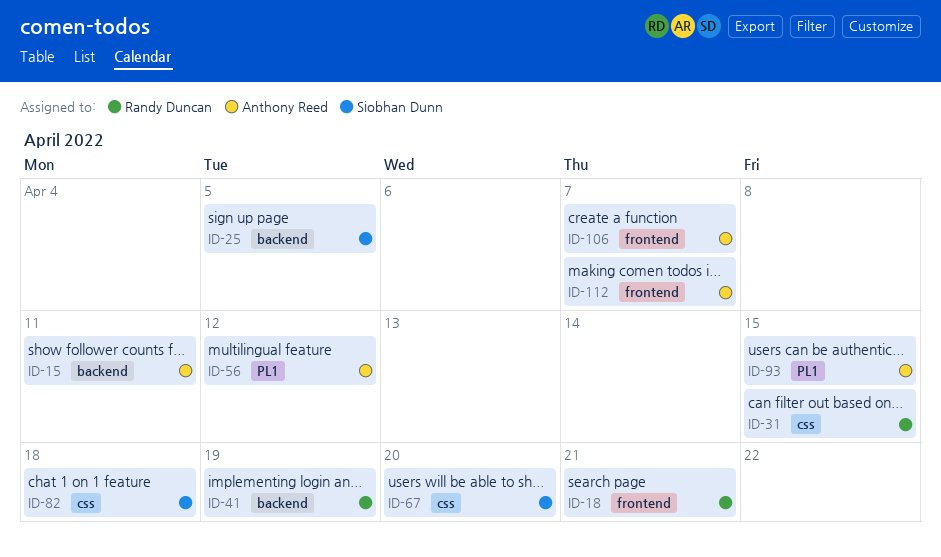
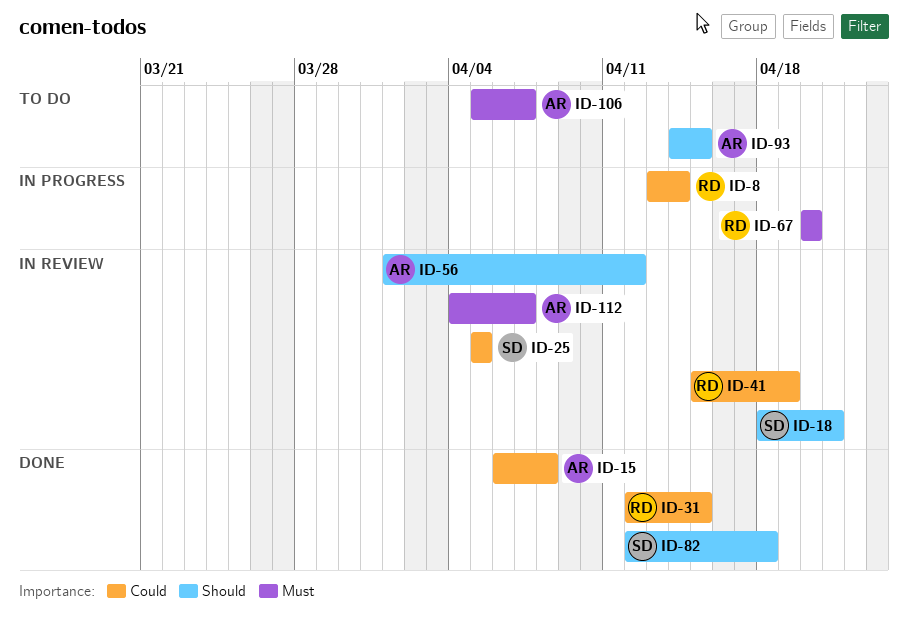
ID-8: none -> present
ID-15, due: Apr 11 -> Apr 8
ID-18, owner: Randy Duncan -> Siobhan Dunn
ID-67, owner: Siobhan Dunn -> Randy Duncan

